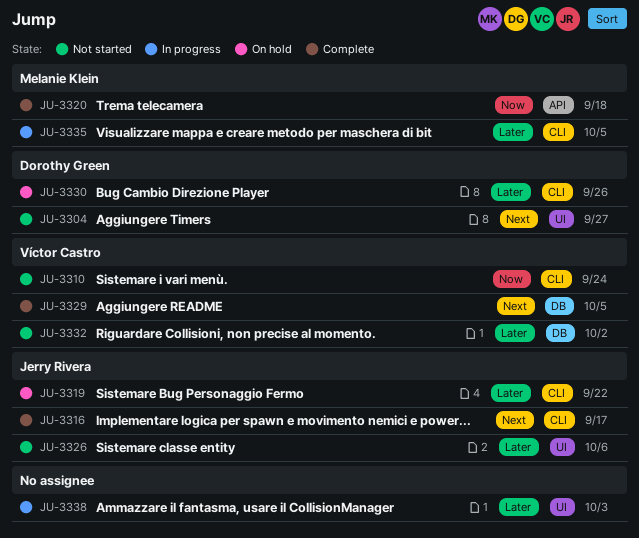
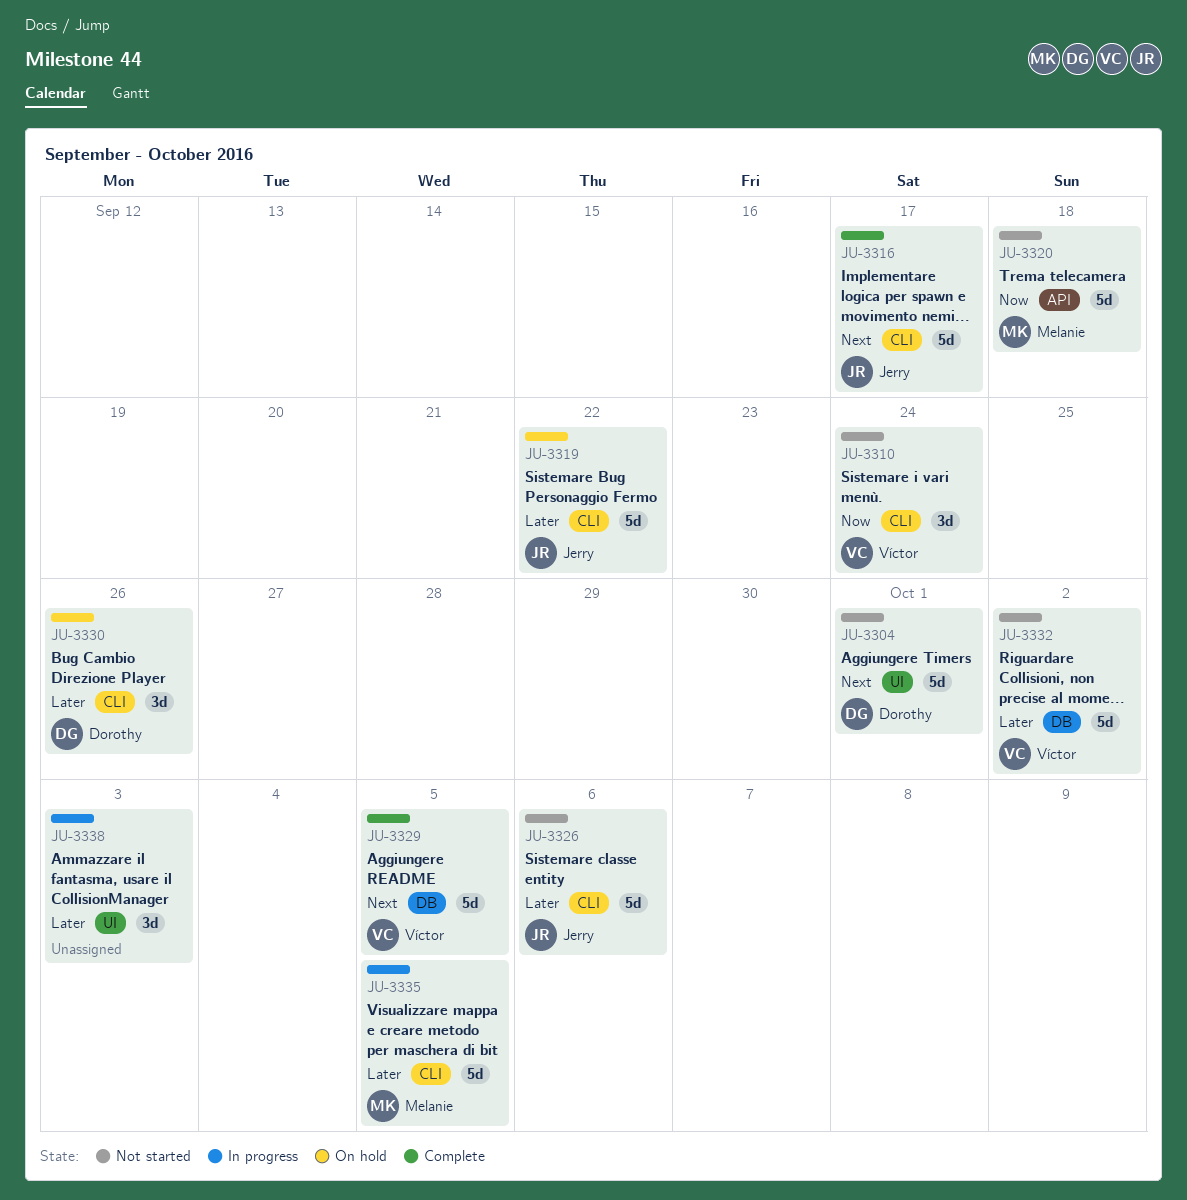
JU-3304, due: Sep 27 -> Oct 1
JU-3320, status: Complete -> Not started
JU-3326, label: UI -> CLI

